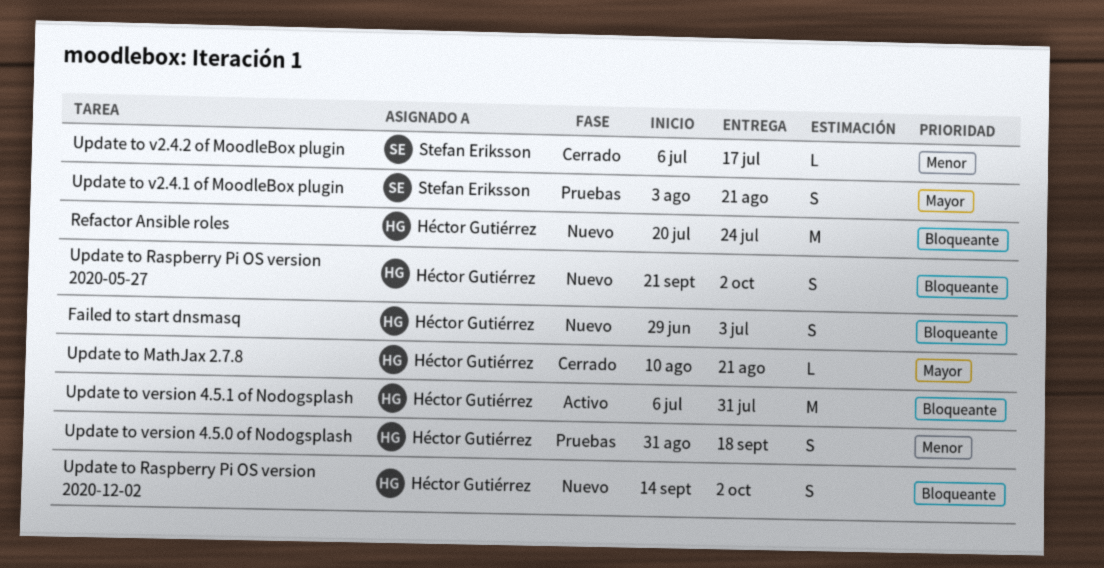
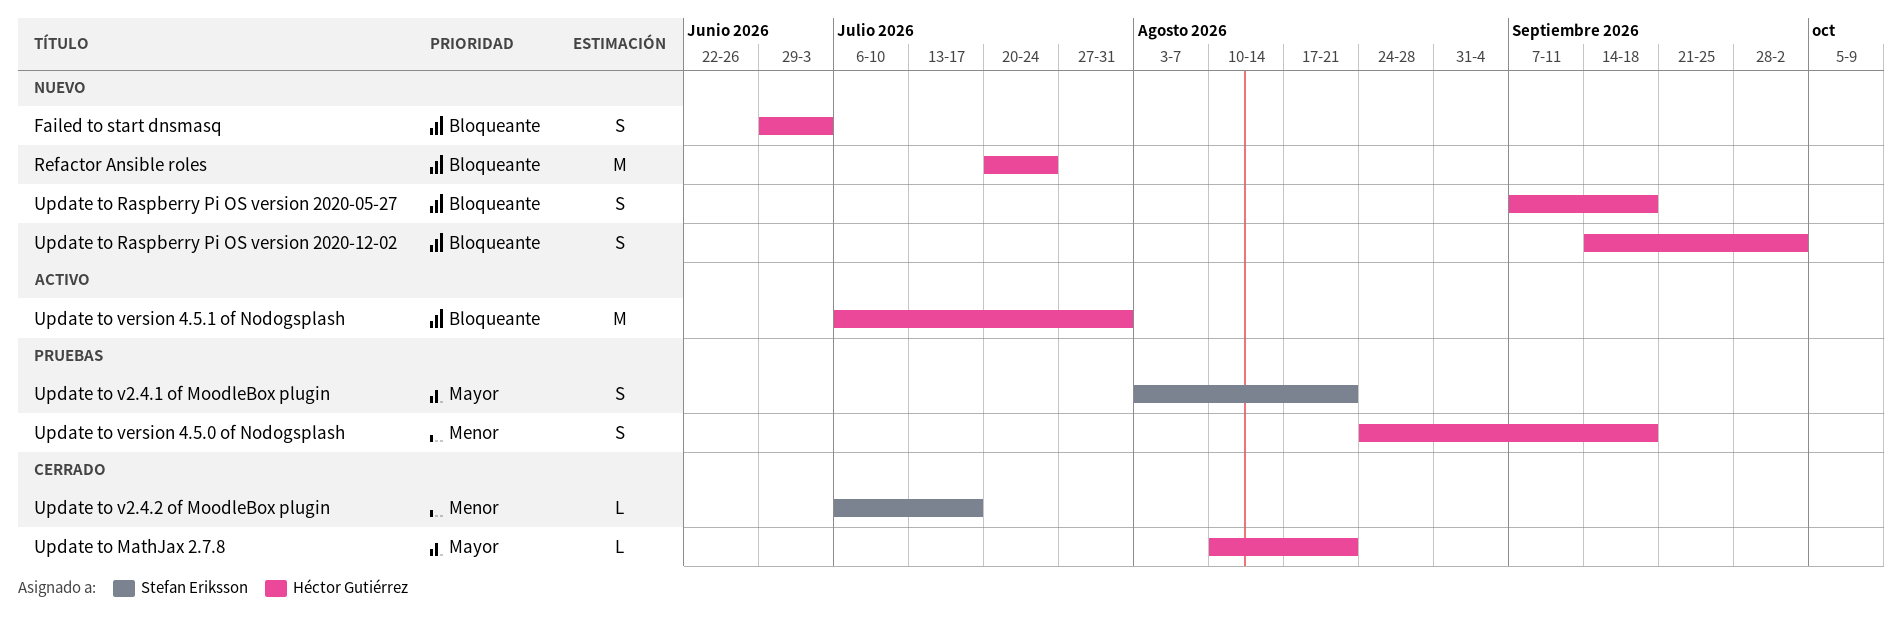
Update to Raspberry Pi OS version 2020-05-27, start: Sep 21 -> Sep 7
Update to Raspberry Pi OS version 2020-05-27, due: Oct 2 -> Sep 18
Update to version 4.5.0 of Nodogsplash, start: Aug 31 -> Aug 24

